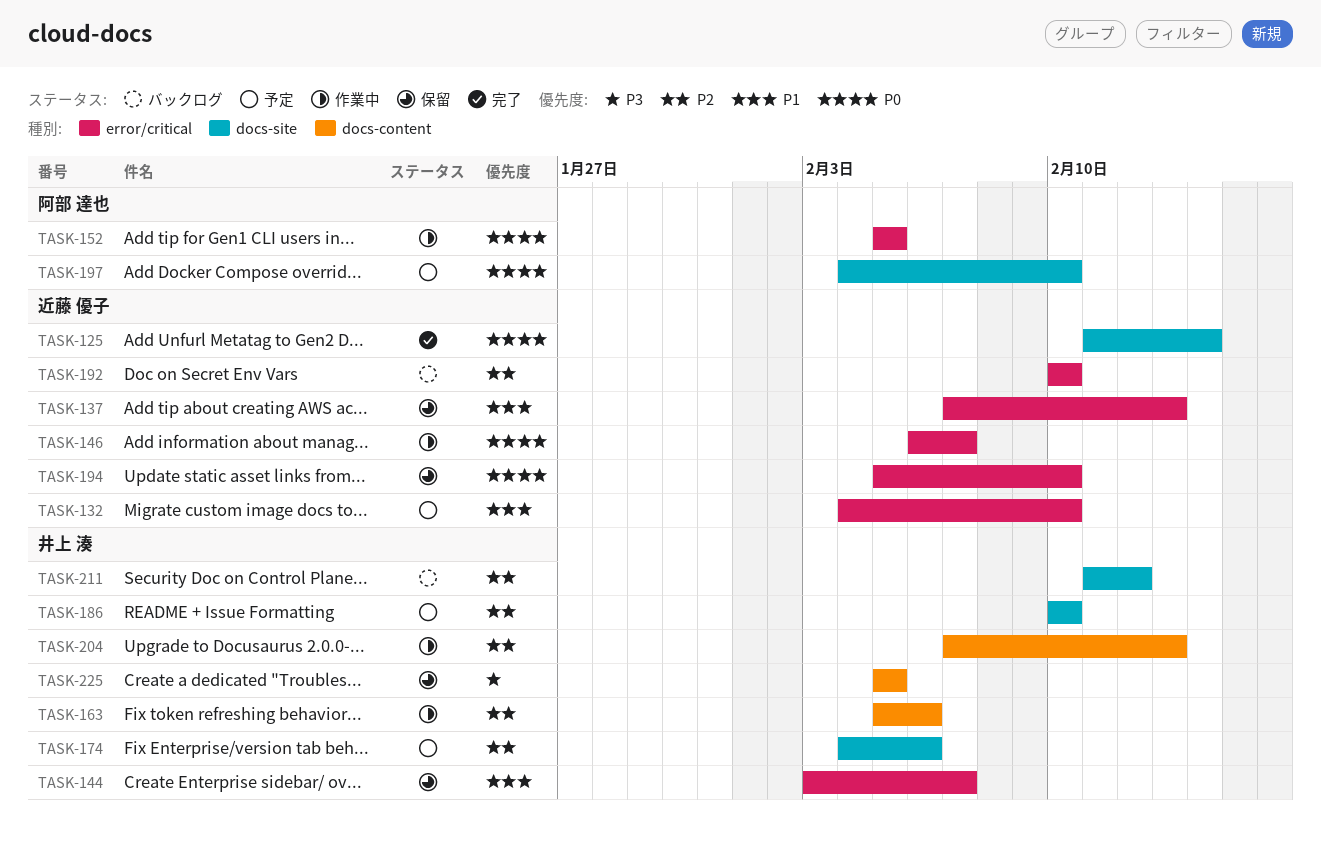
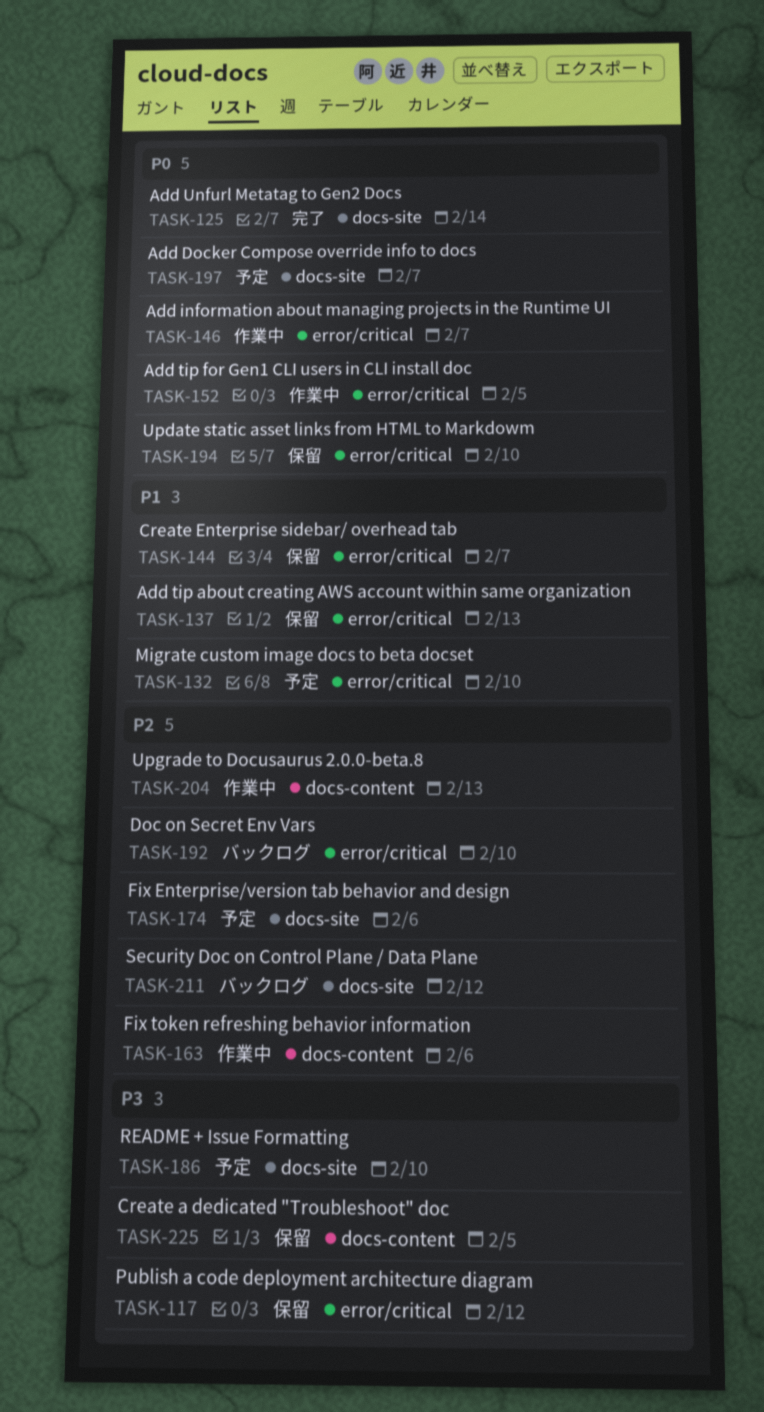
TASK-117: none -> present
TASK-186, priority: P2 -> P3
TASK-197, due: Feb 10 -> Feb 7

